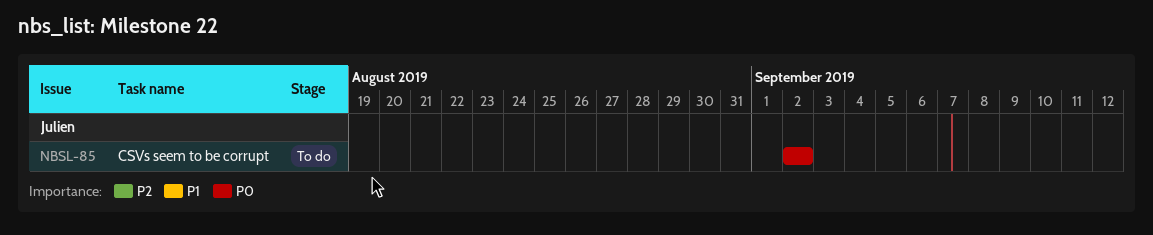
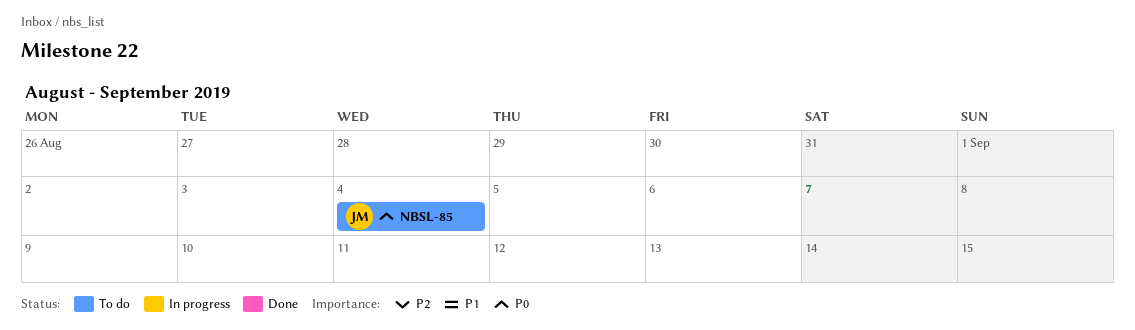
NBSL-85, start: Sep 2 -> Sep 4
NBSL-85, due: Sep 2 -> Sep 4

